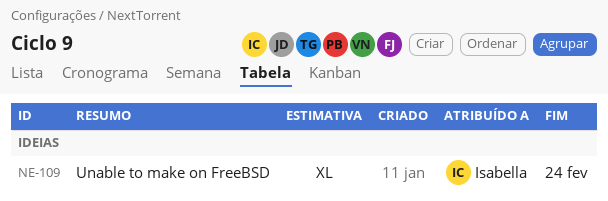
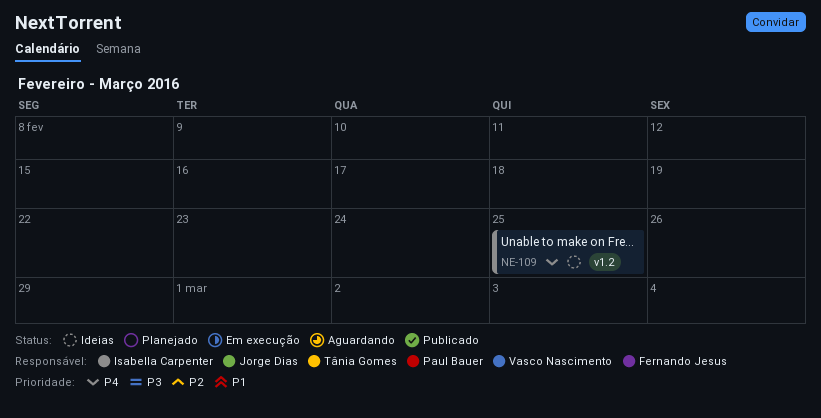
NE-109, due: Feb 24 -> Feb 25

